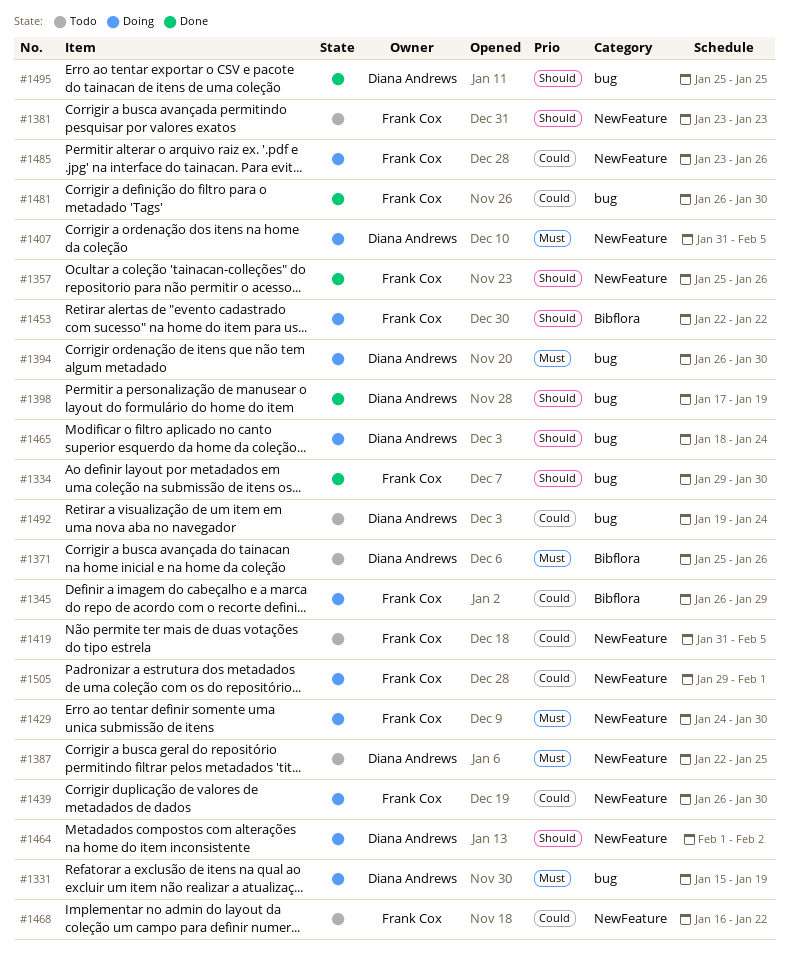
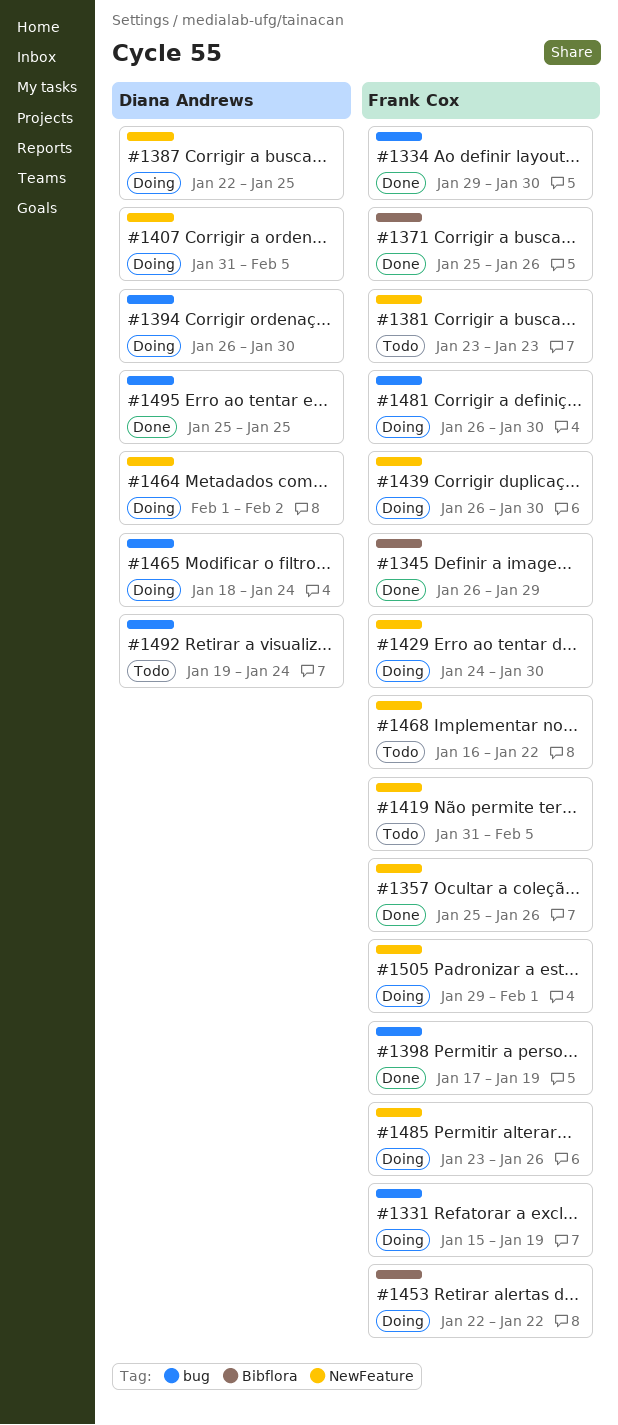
#1331, owner: Diana Andrews -> Frank Cox
#1345, status: Doing -> Done
#1371, status: Todo -> Done
#1371, owner: Diana Andrews -> Frank Cox
#1387, status: Todo -> Doing
#1398, owner: Diana Andrews -> Frank Cox
#1481, status: Done -> Doing

